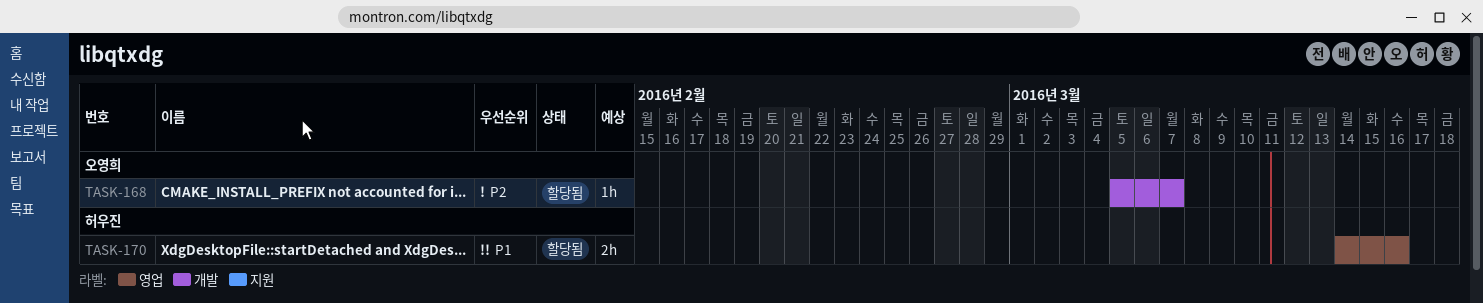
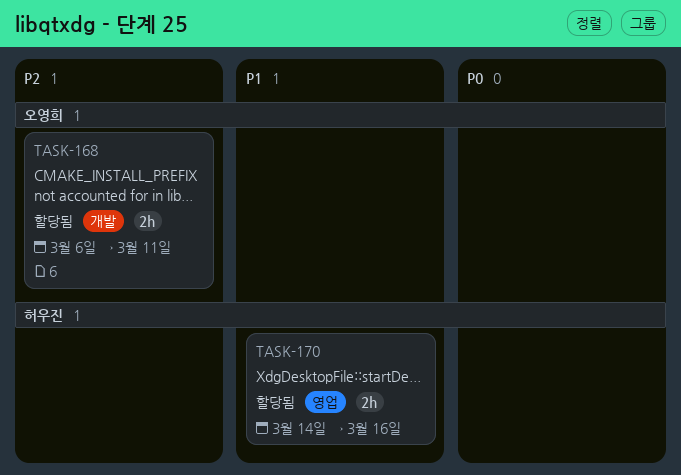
TASK-168, estimate: 1h -> 2h
TASK-168, start: Mar 5 -> Mar 6
TASK-168, due: Mar 7 -> Mar 11

